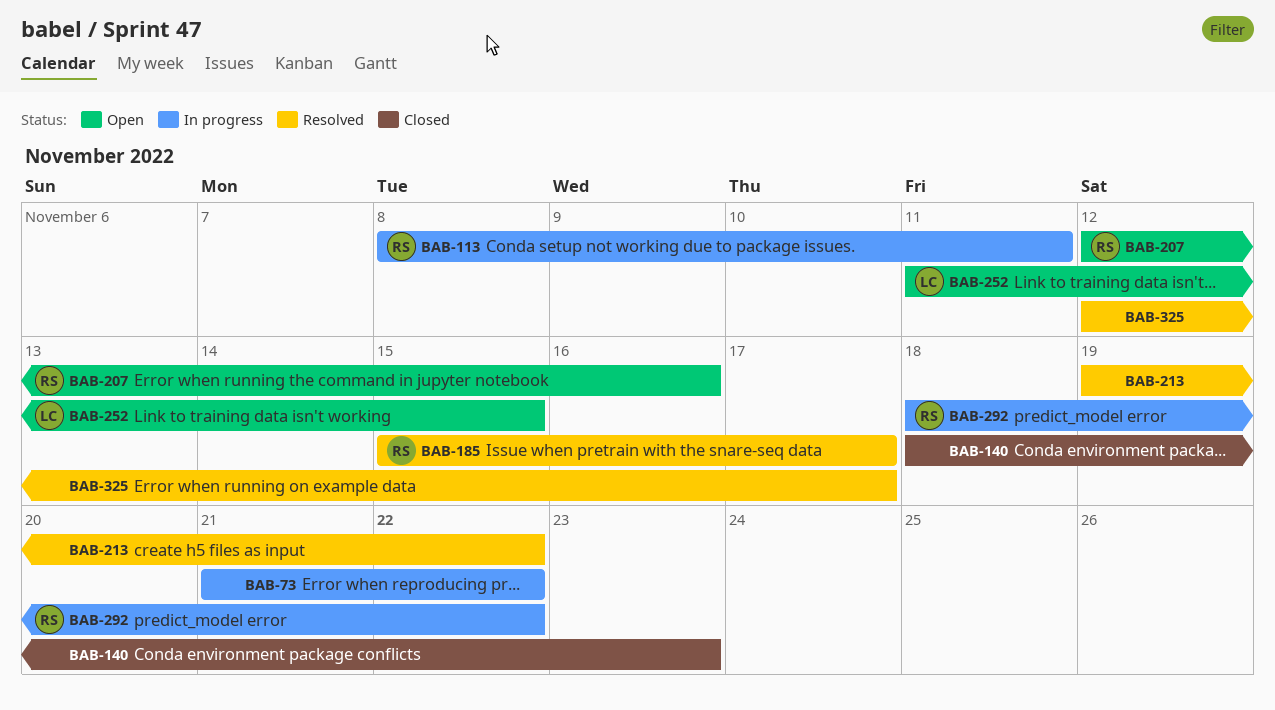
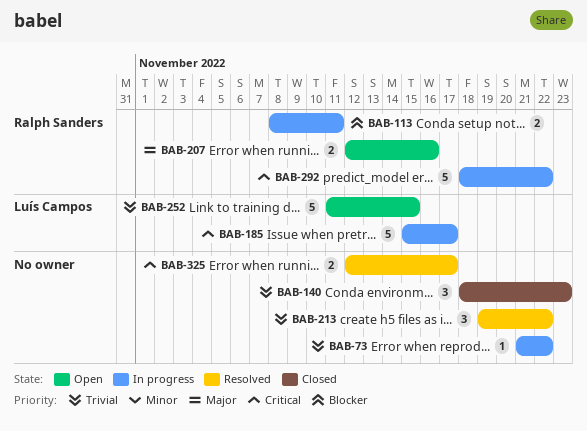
BAB-185, status: Resolved -> In progress
BAB-185, owner: Ralph Sanders -> Luís Campos

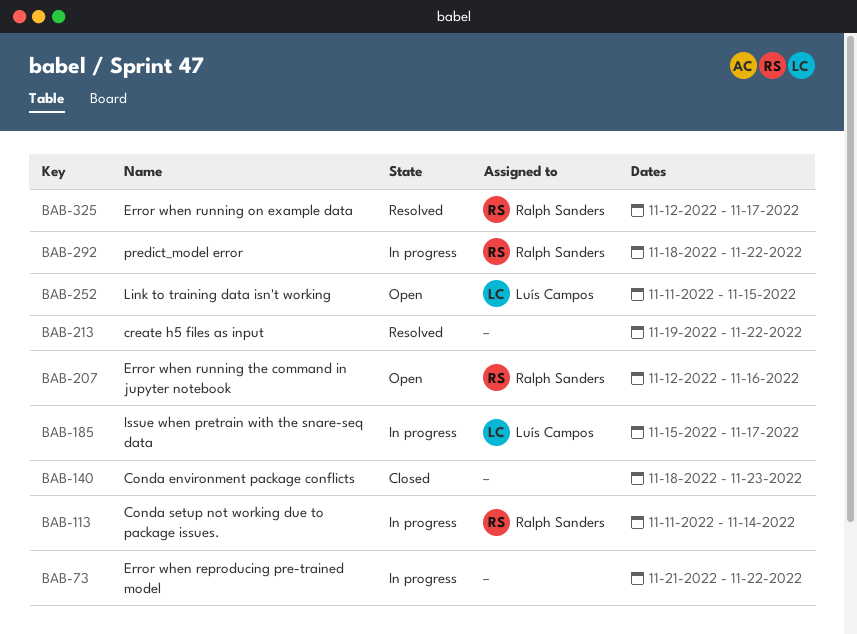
BAB-113, start: Nov 8 -> Nov 11
BAB-113, due: Nov 11 -> Nov 14
BAB-325, owner: none -> Ralph Sanders

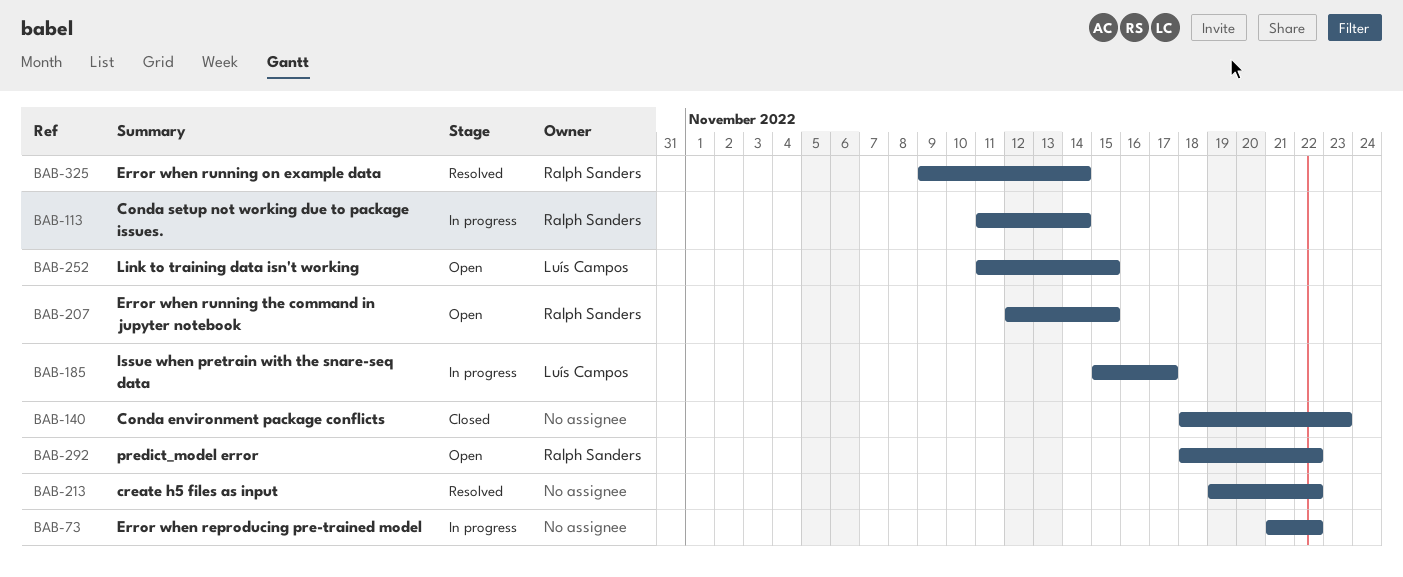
BAB-207, due: Nov 16 -> Nov 15
BAB-292, status: In progress -> Open
BAB-325, start: Nov 12 -> Nov 9
BAB-325, due: Nov 17 -> Nov 14

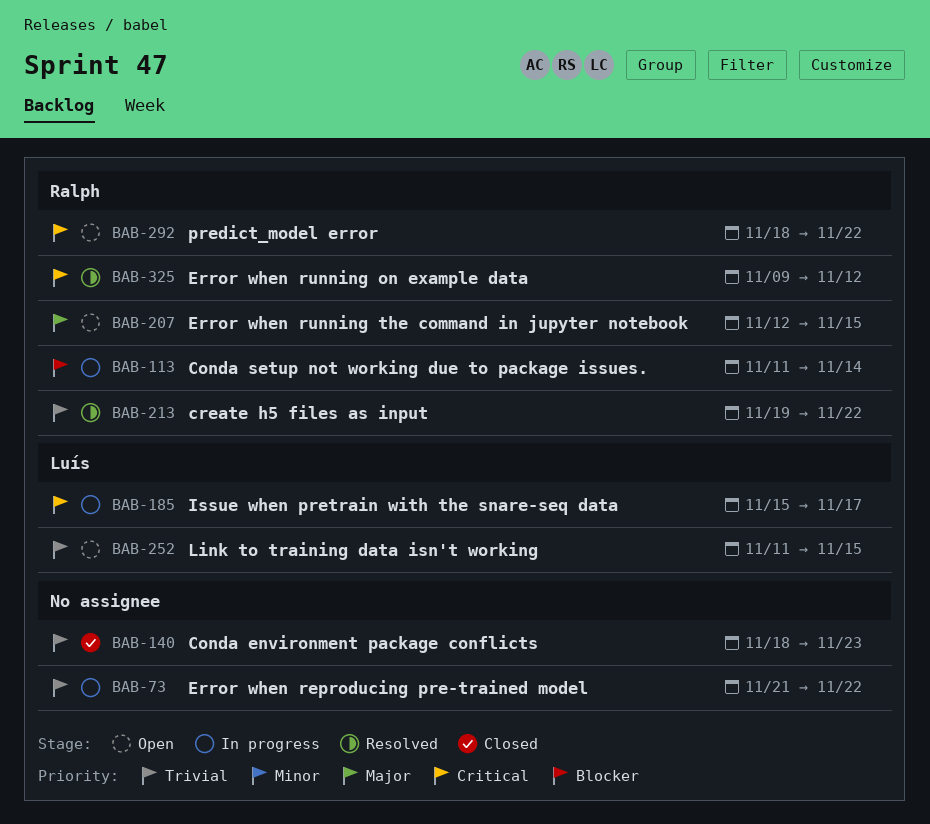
BAB-213, owner: none -> Ralph Sanders
BAB-325, due: Nov 14 -> Nov 12

